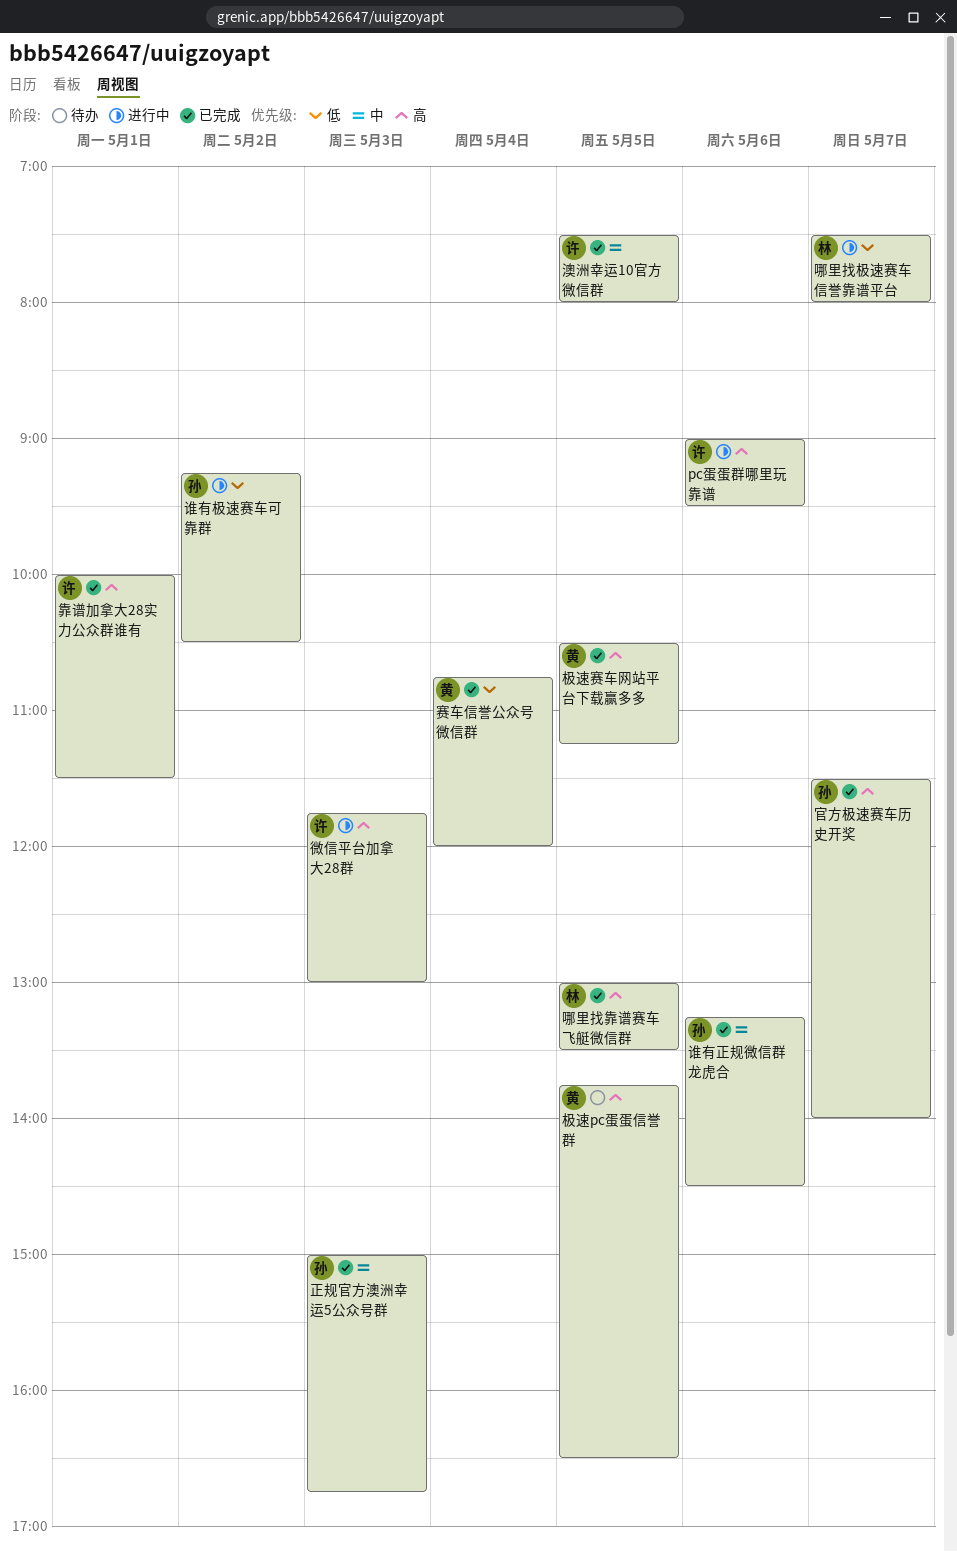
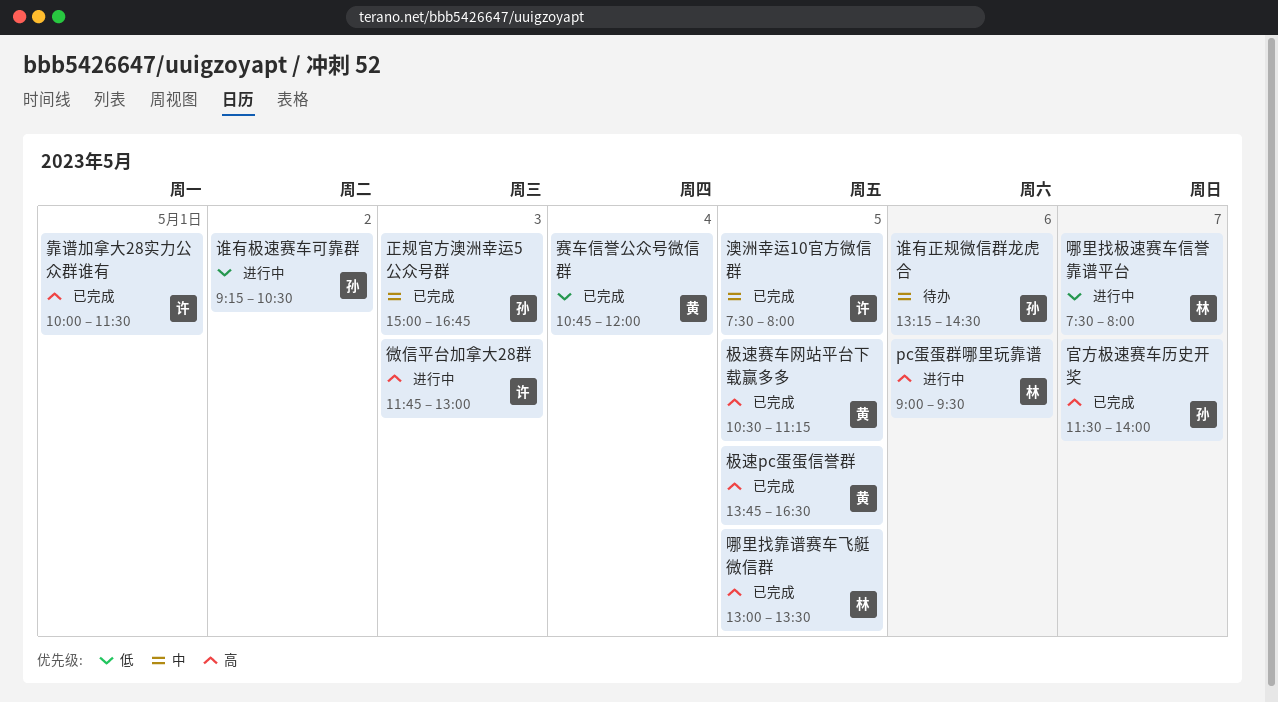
pc蛋蛋群哪里玩靠谱, owner: 许 -> 林
极速pc蛋蛋信誉群, status: 待办 -> 已完成
谁有正规微信群龙虎合, status: 已完成 -> 待办

